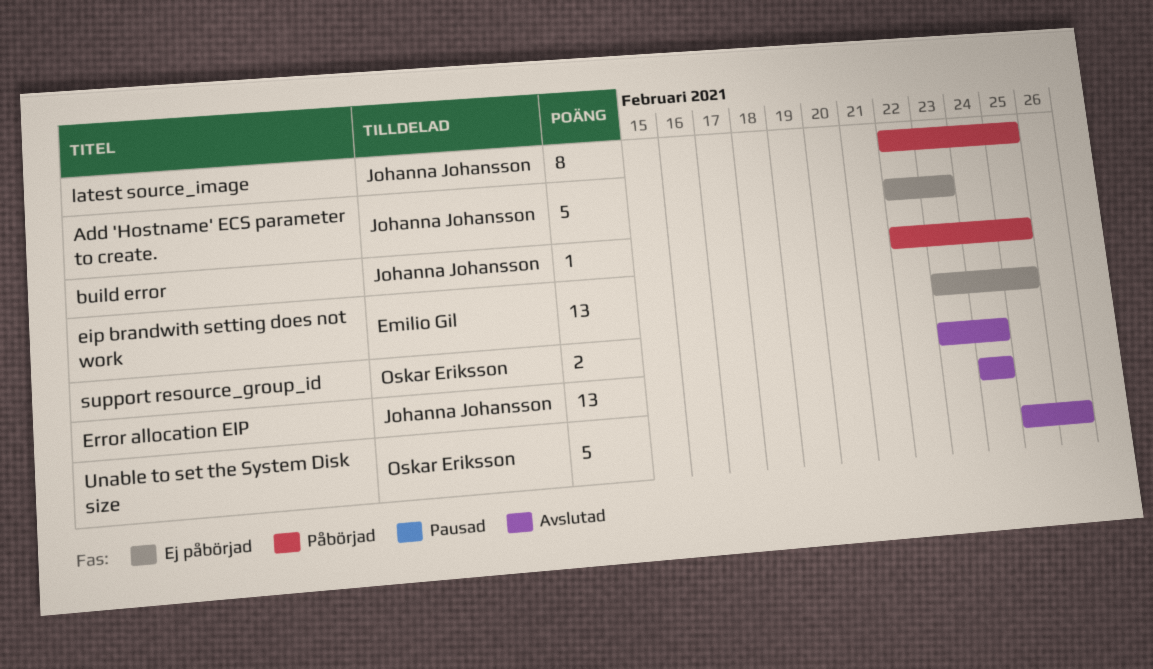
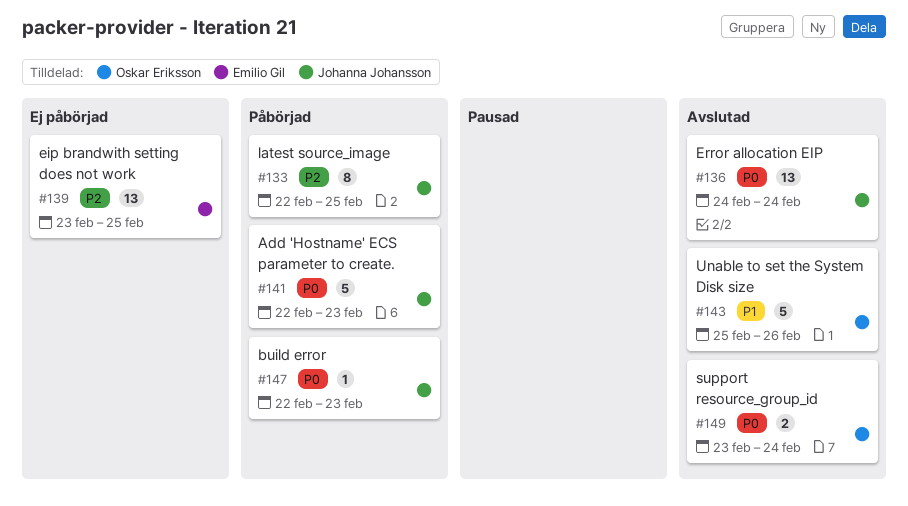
Add 'Hostname' ECS parameter to create., status: Ej påbörjad -> Påbörjad
build error, due: Feb 25 -> Feb 23

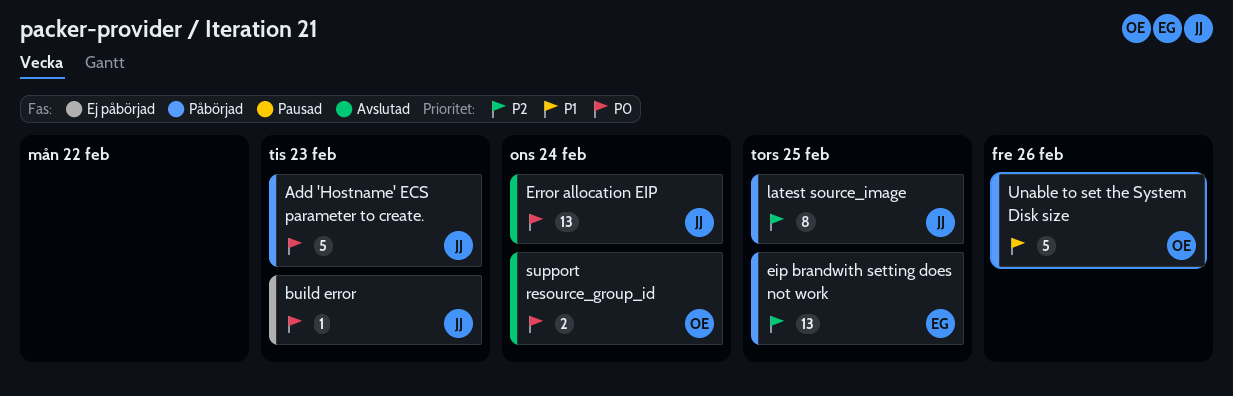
build error, status: Påbörjad -> Ej påbörjad
eip brandwith setting does not work, status: Ej påbörjad -> Påbörjad
Unable to set the System Disk size, status: Avslutad -> Påbörjad

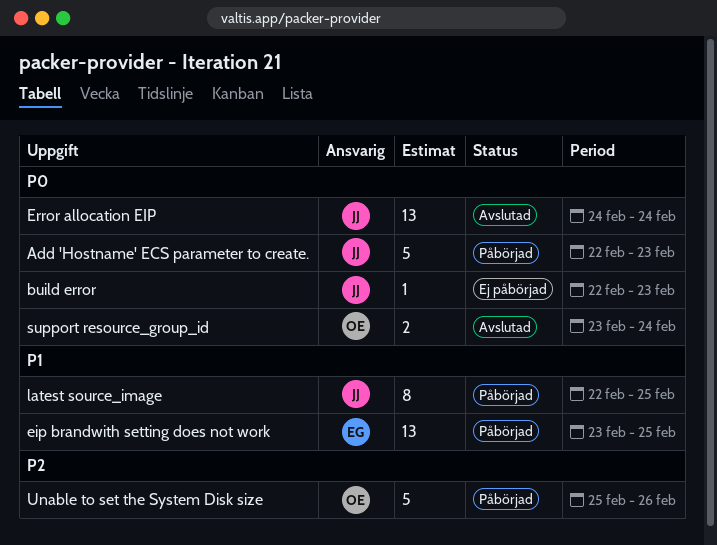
eip brandwith setting does not work, priority: P2 -> P1
latest source_image, priority: P2 -> P1
Unable to set the System Disk size, priority: P1 -> P2

